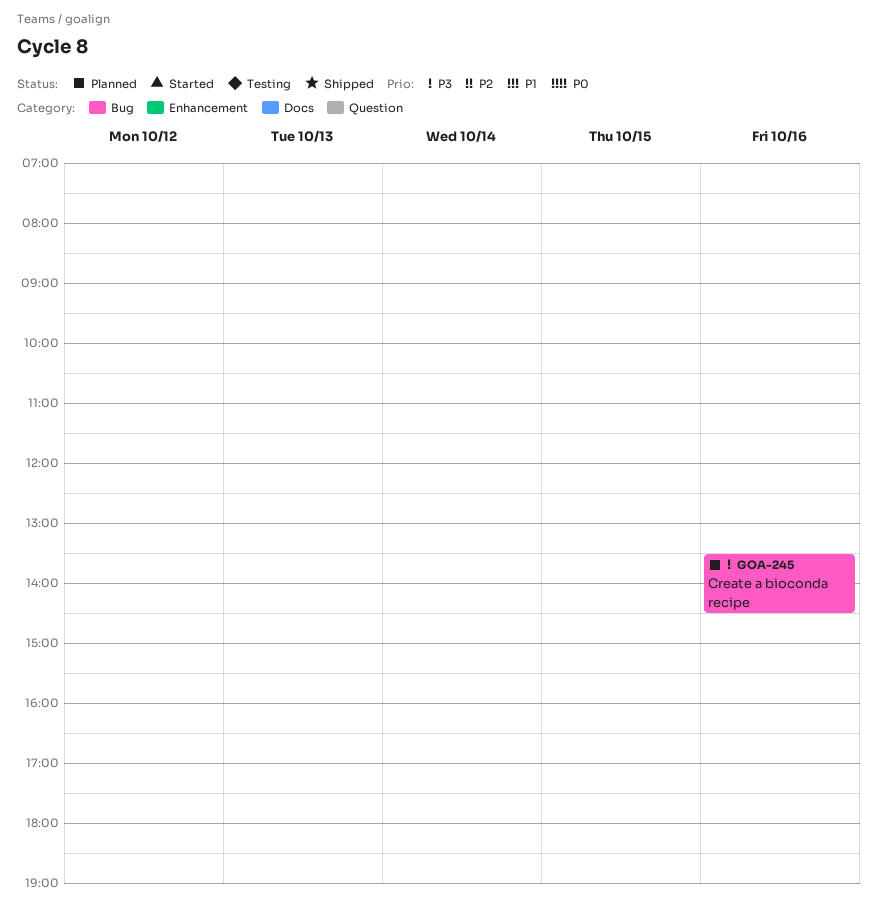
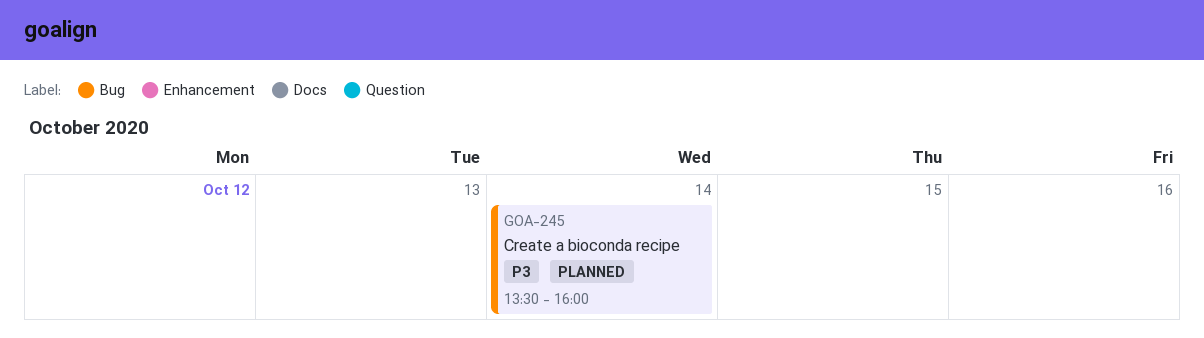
GOA-245, day: Oct 16 -> Oct 14
GOA-245, ends: 14:30 -> 16:00

